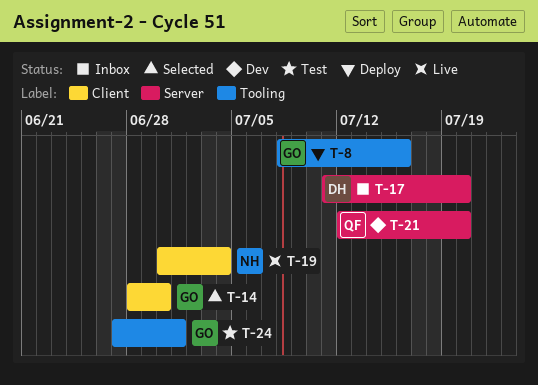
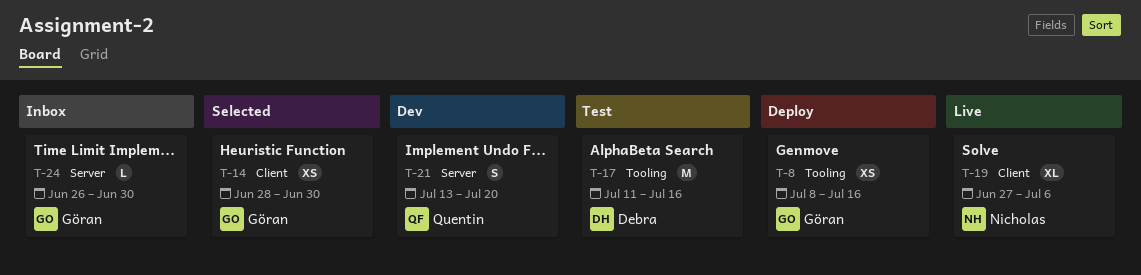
T-17, status: Inbox -> Test
T-17, label: Server -> Tooling
T-17, due: Jul 20 -> Jul 16
T-19, start: Jun 30 -> Jun 27
T-19, due: Jul 4 -> Jul 6
T-21, start: Jul 12 -> Jul 13
T-24, status: Test -> Inbox
T-24, label: Tooling -> Server
T-24, start: Jun 27 -> Jun 26
T-24, due: Jul 1 -> Jun 30

